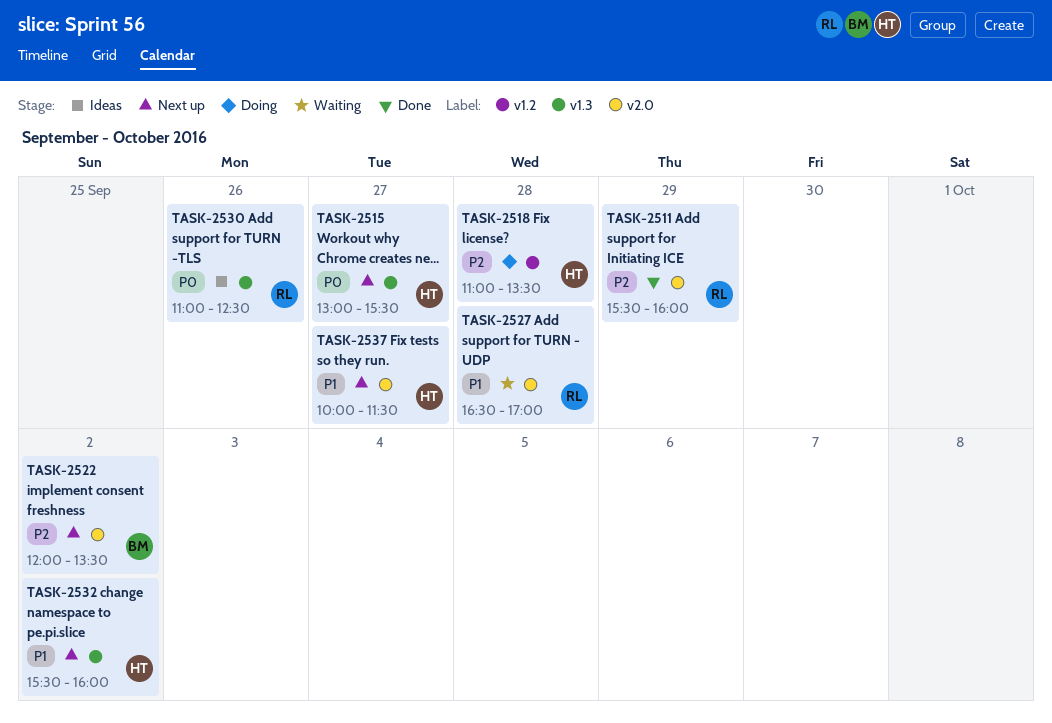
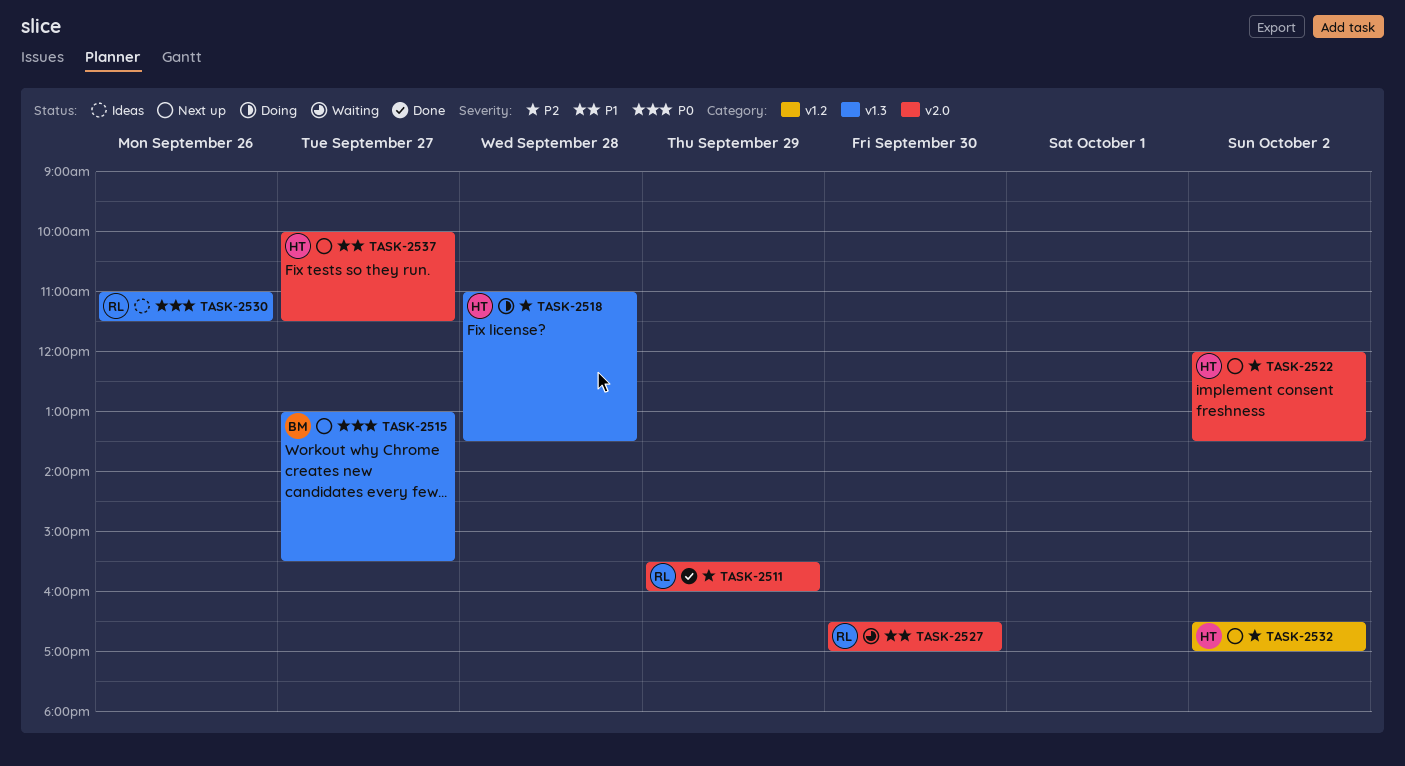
TASK-2515, owner: HT -> BM
TASK-2518, label: v1.2 -> v1.3
TASK-2522, owner: BM -> HT
TASK-2527, day: Sep 28 -> Sep 30
TASK-2530, ends: 12:30 -> 11:30
TASK-2532, priority: P1 -> P2
TASK-2532, label: v1.3 -> v1.2
TASK-2532, begins: 15:30 -> 16:30
TASK-2532, ends: 16:00 -> 17:00

